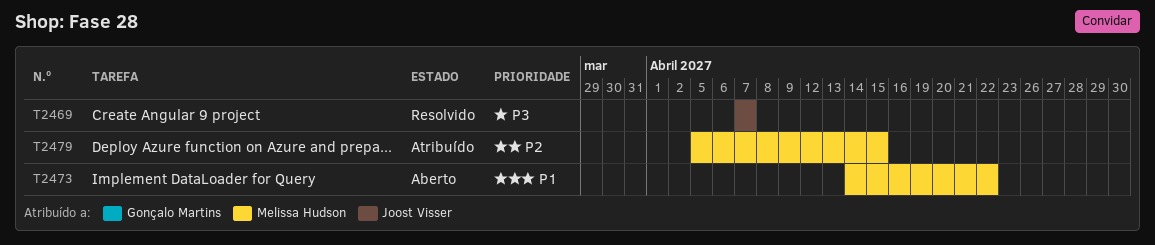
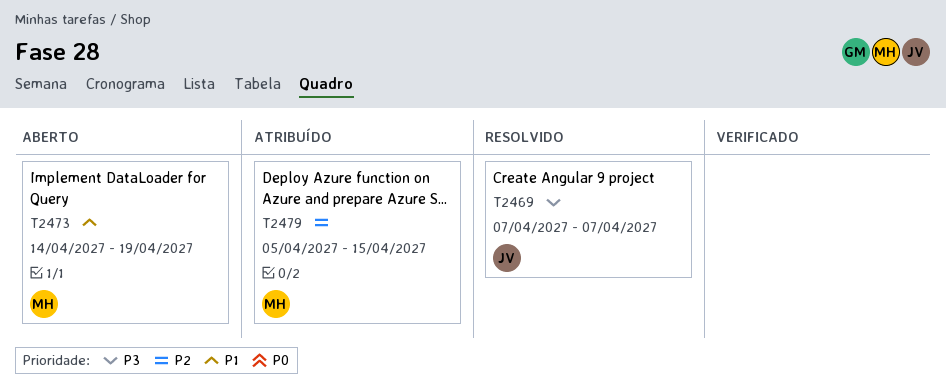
T2473, due: Apr 22 -> Apr 19

